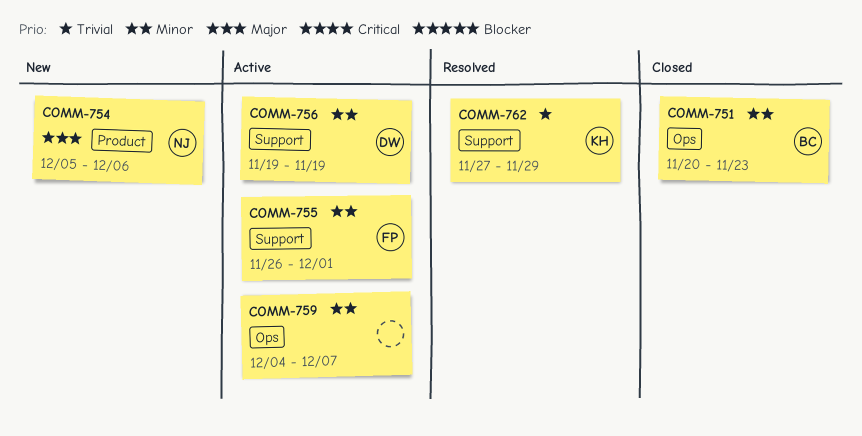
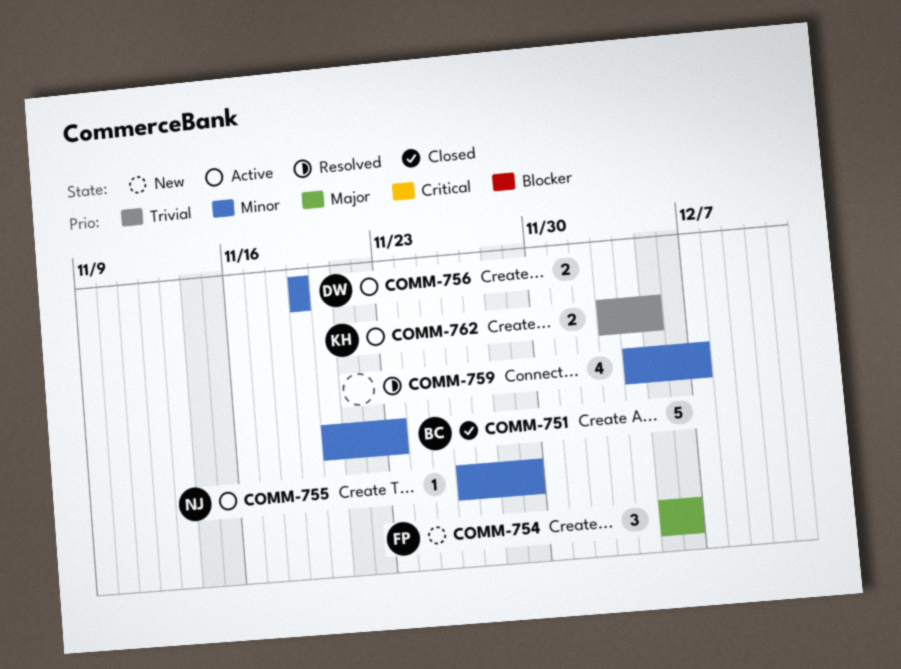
COMM-754, owner: NJ -> FP
COMM-755, owner: FP -> NJ
COMM-755, due: Dec 1 -> Nov 29
COMM-759, status: Active -> Resolved
COMM-762, status: Resolved -> Active
COMM-762, start: Nov 27 -> Dec 3
COMM-762, due: Nov 29 -> Dec 5

